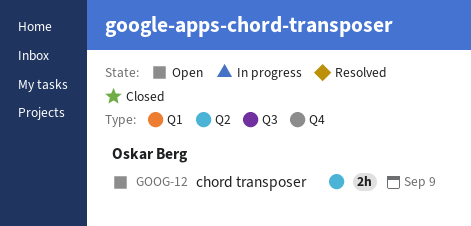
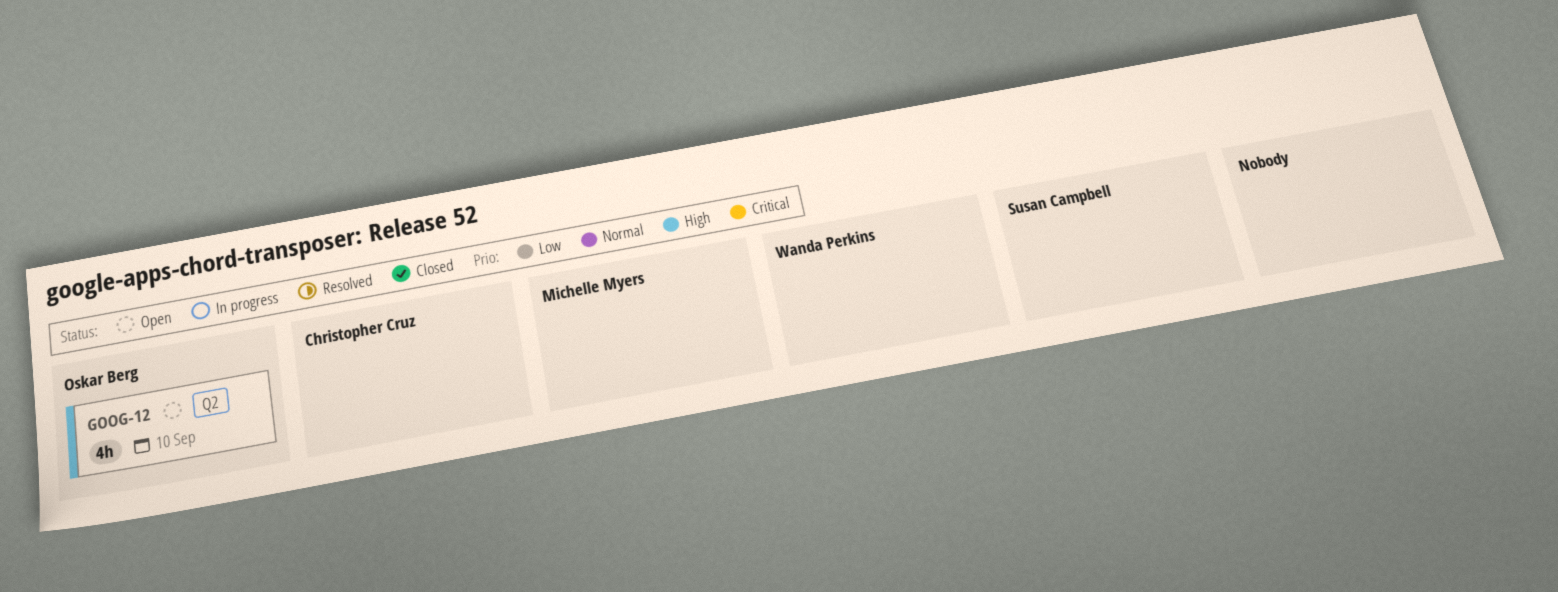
GOOG-12, estimate: 2h -> 4h
GOOG-12, due: Sep 9 -> Sep 10

